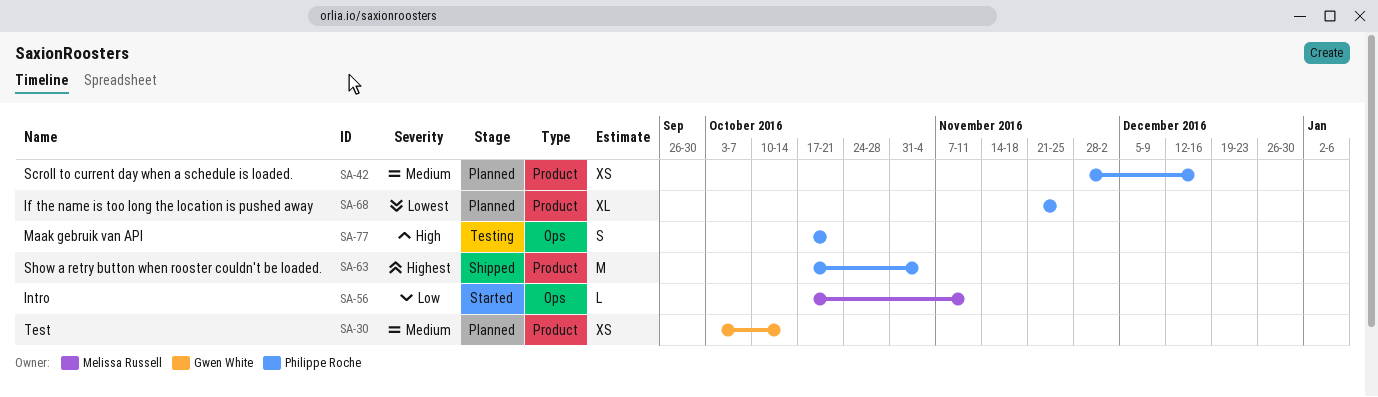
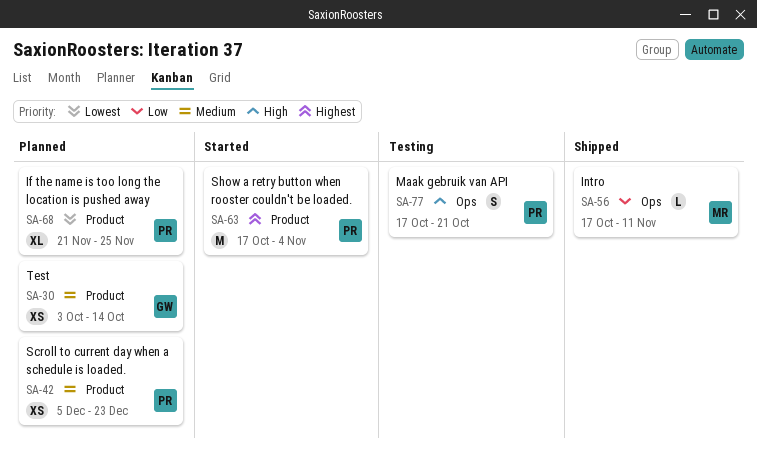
SA-42, start: Nov 28 -> Dec 5
SA-42, due: Dec 16 -> Dec 23
SA-56, status: Started -> Shipped
SA-63, status: Shipped -> Started

